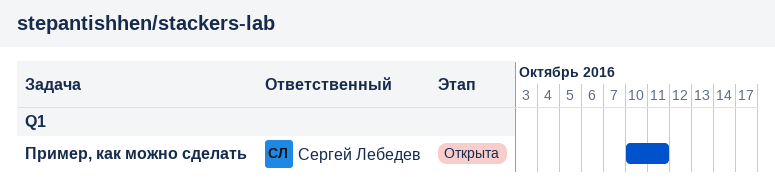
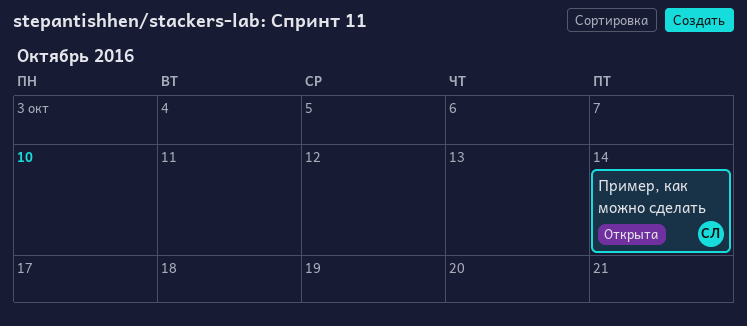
Пример, как можно сделать, due: Oct 11 -> Oct 14

